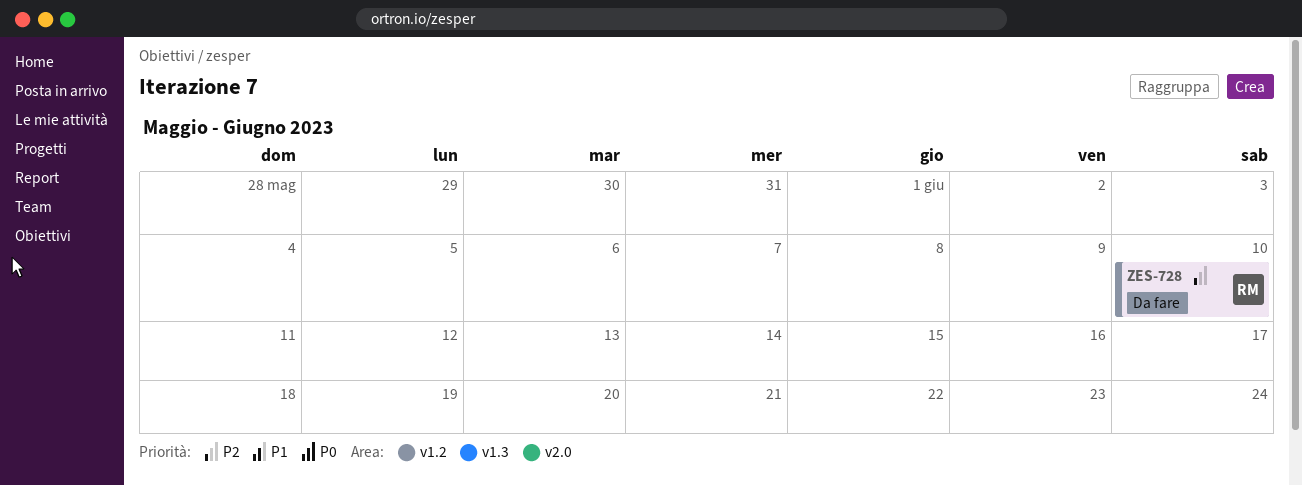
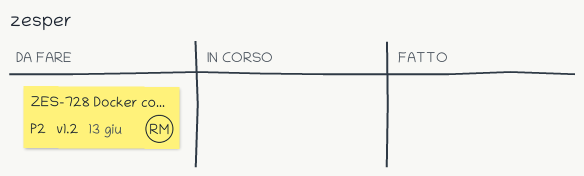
ZES-728, due: Jun 10 -> Jun 13

